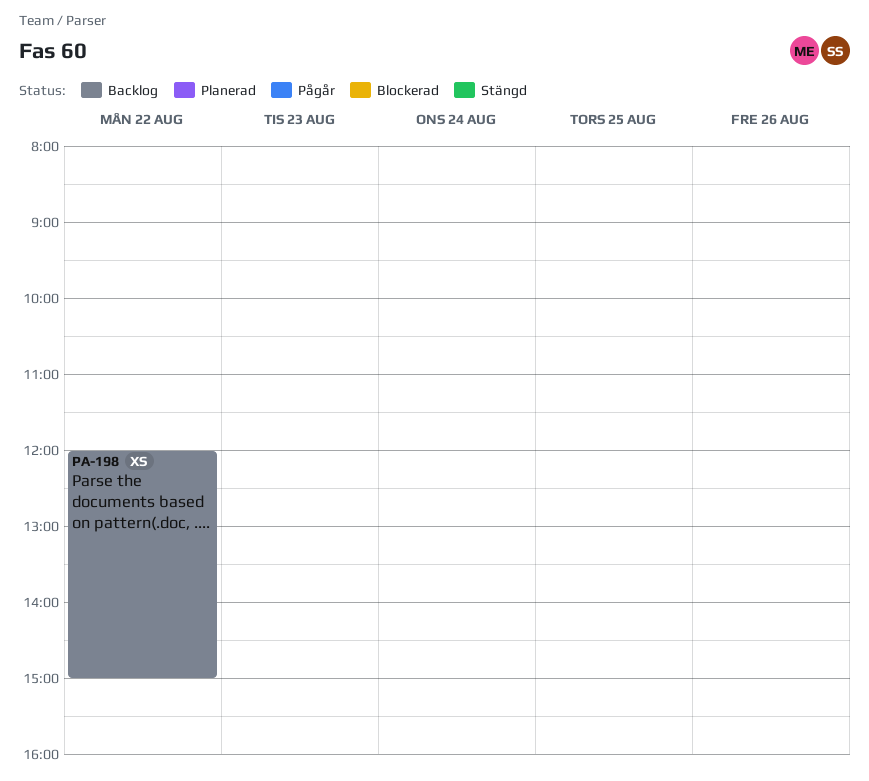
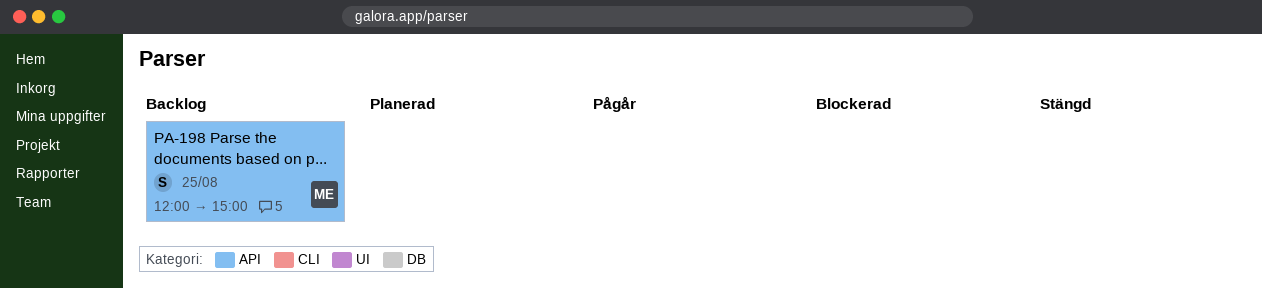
PA-198, estimate: XS -> S
PA-198, day: Aug 22 -> Aug 25

